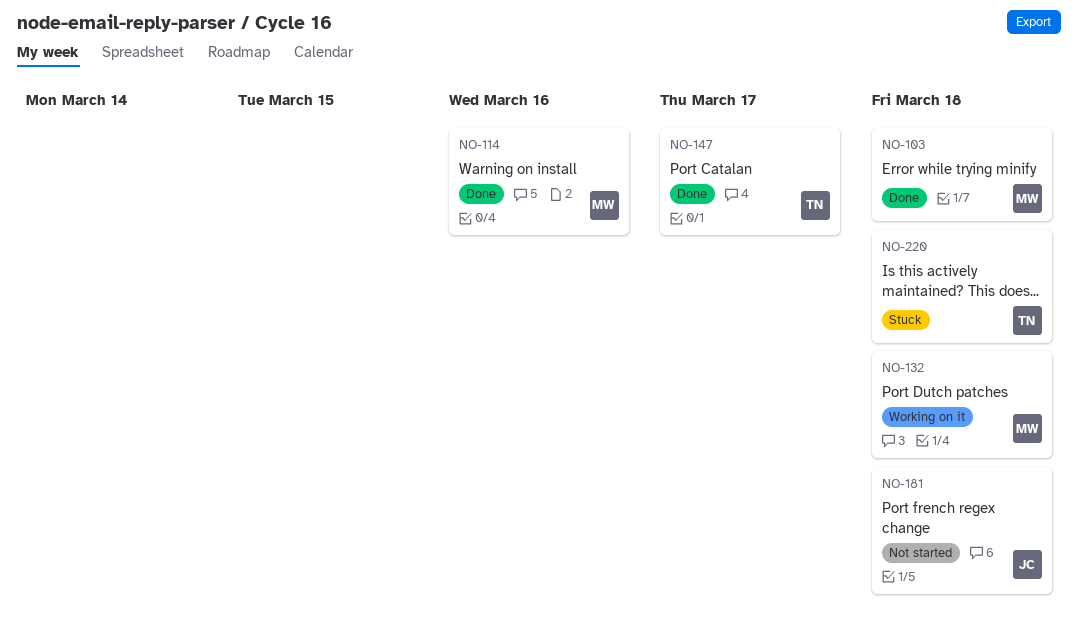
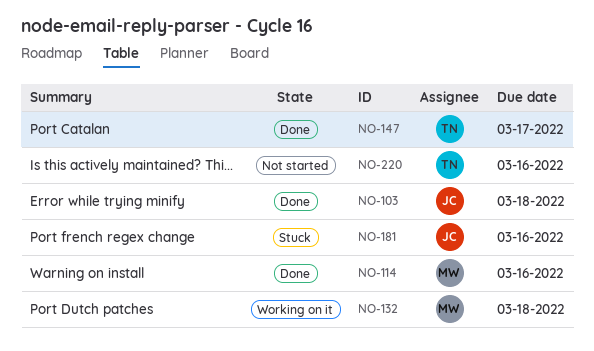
NO-103, owner: MW -> JC
NO-181, status: Not started -> Stuck
NO-181, due: Mar 18 -> Mar 16
NO-220, status: Stuck -> Not started
NO-220, due: Mar 18 -> Mar 16

